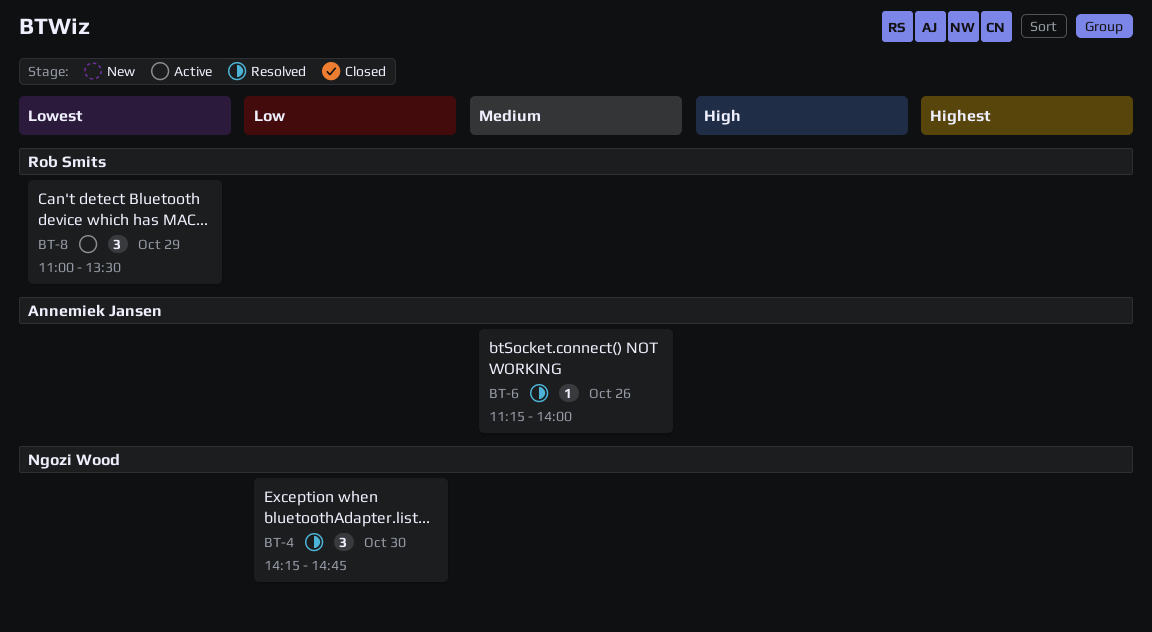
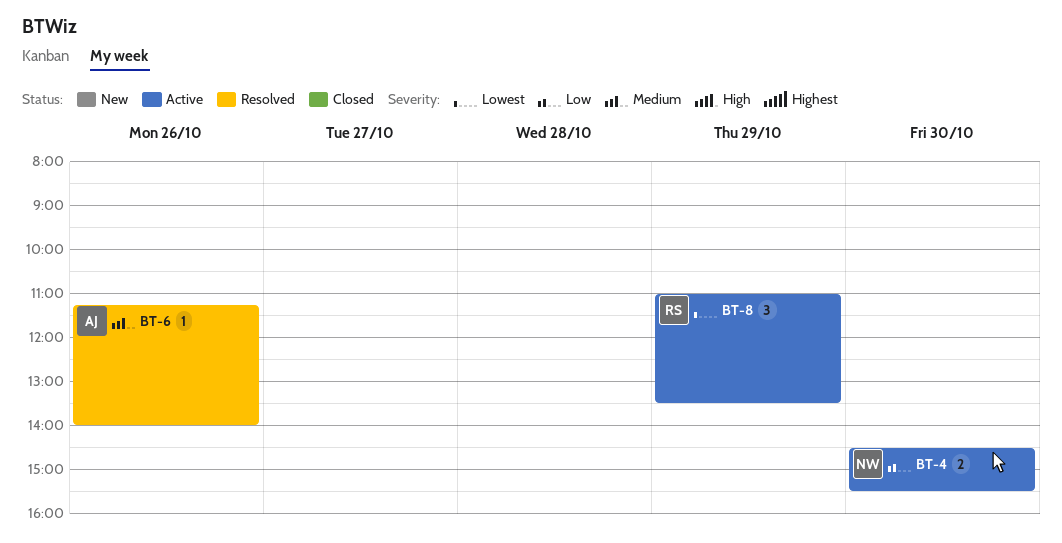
BT-4, status: Resolved -> Active
BT-4, estimate: 3 -> 2
BT-4, begins: 14:15 -> 14:30
BT-4, ends: 14:45 -> 15:30

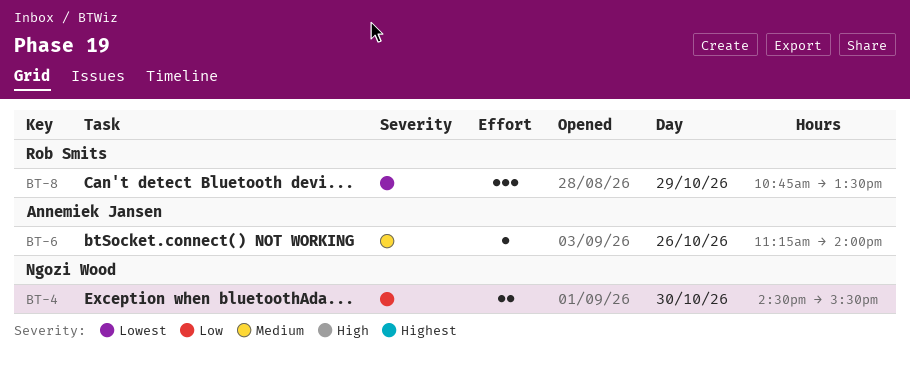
BT-8, begins: 11:00 -> 10:45

